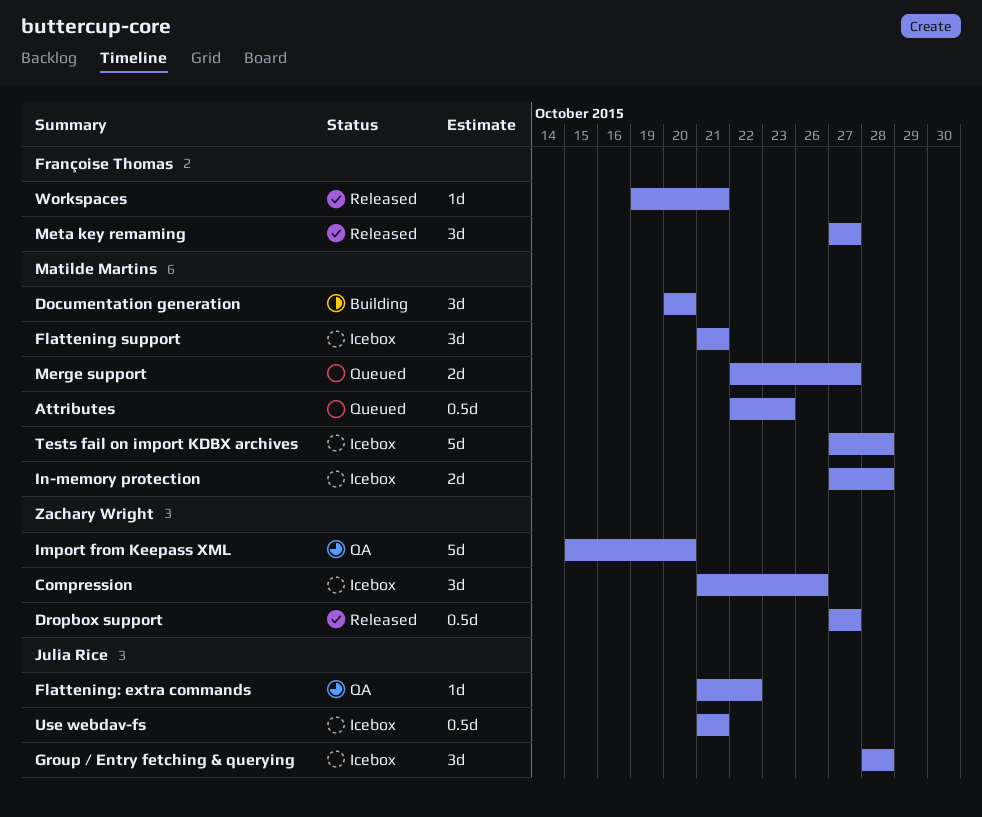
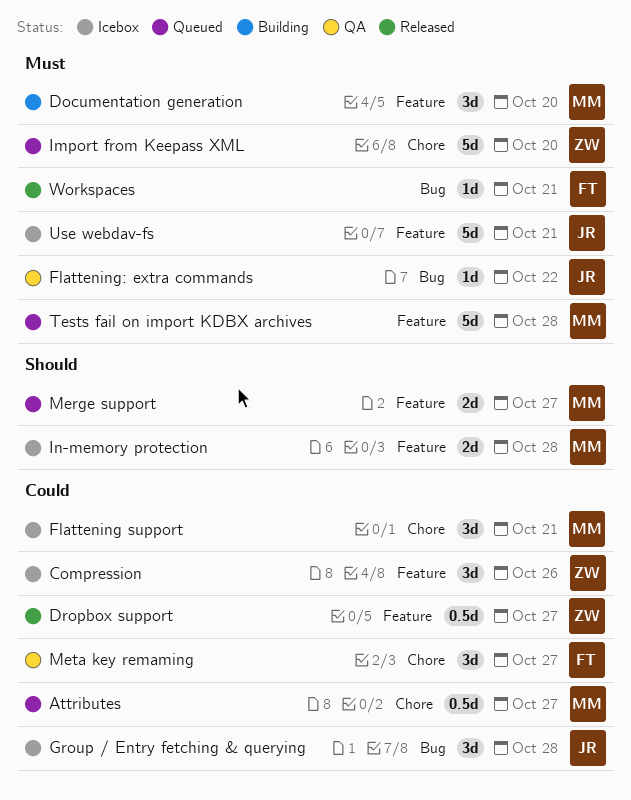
Attributes, due: Oct 23 -> Oct 27
Import from Keepass XML, status: QA -> Queued
Meta key remaming, status: Released -> QA
Tests fail on import KDBX archives, status: Icebox -> Queued
Use webdav-fs, estimate: 0.5d -> 5d

